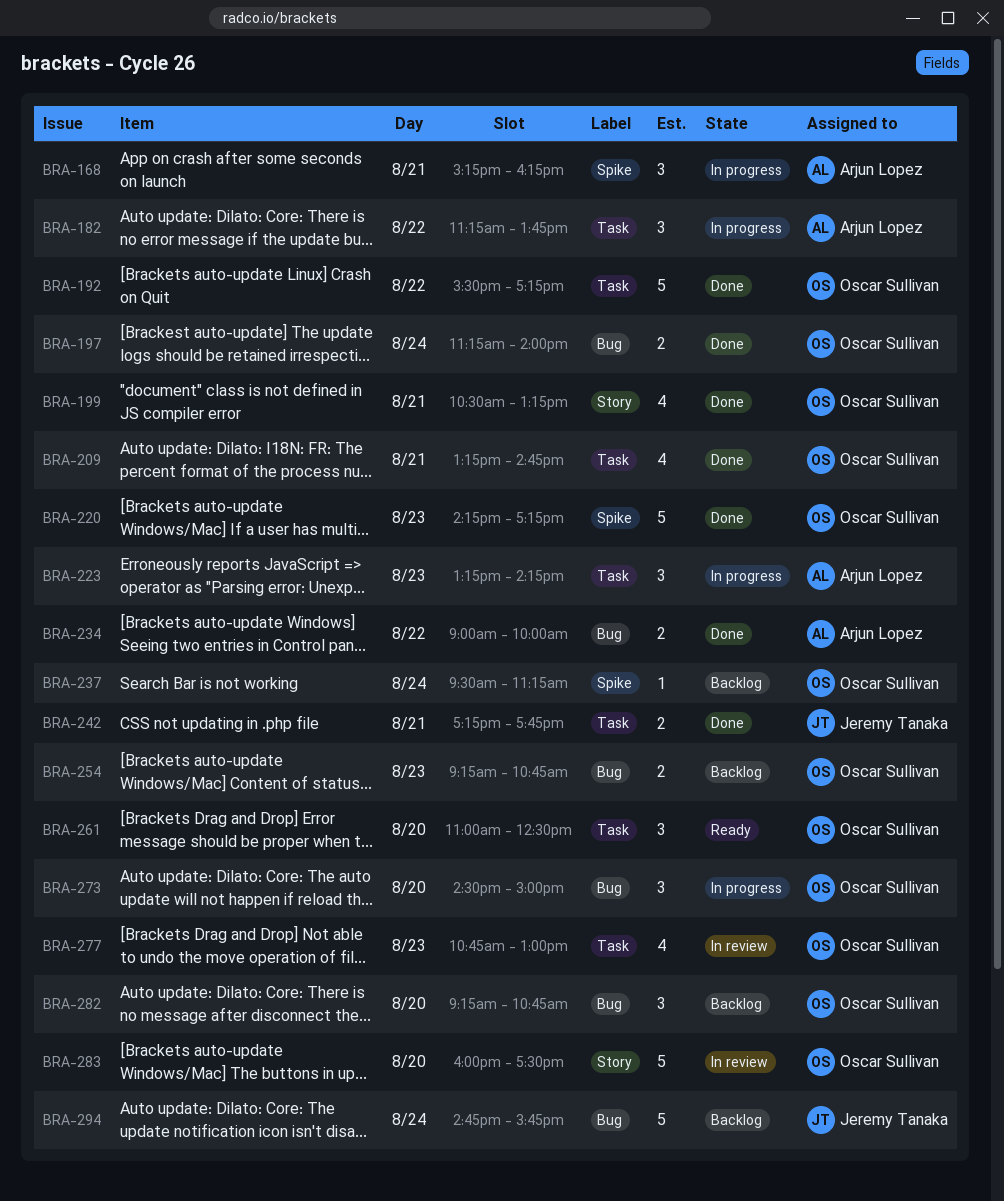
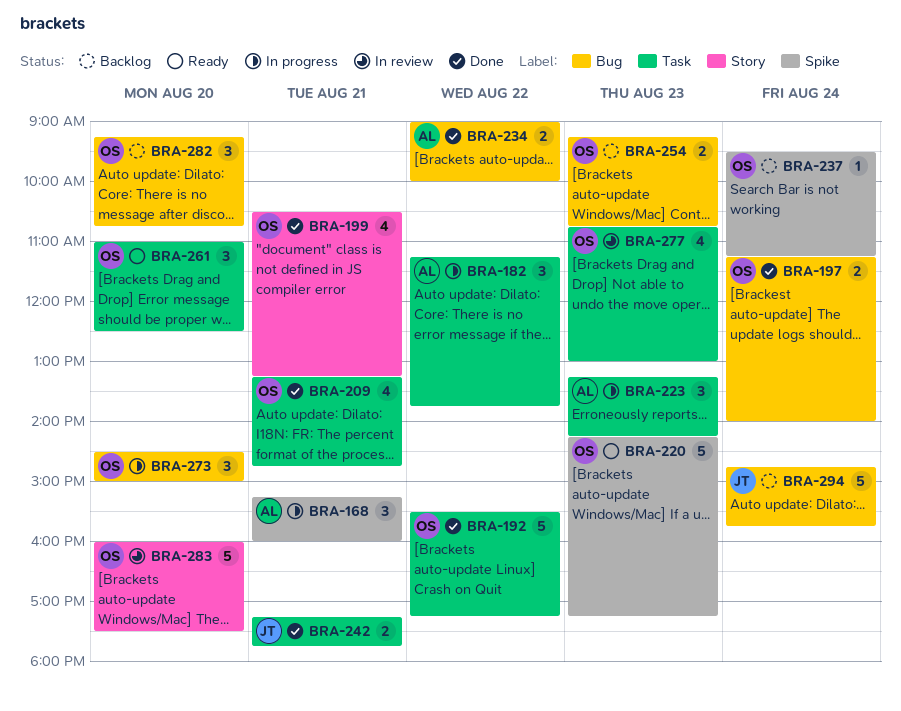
BRA-168, ends: 16:15 -> 16:00
BRA-220, status: Done -> Ready

